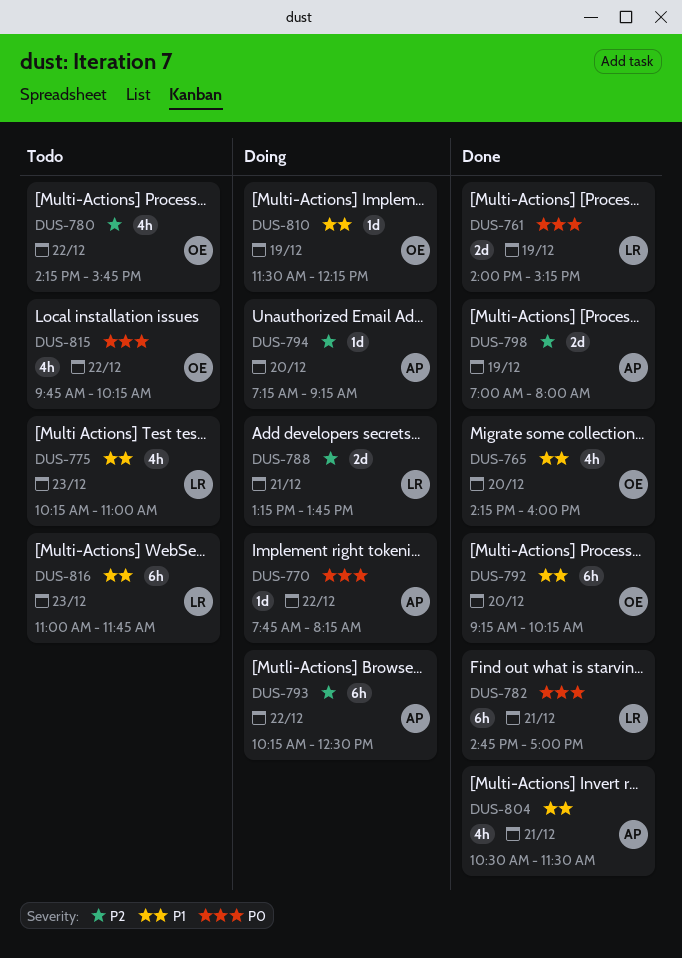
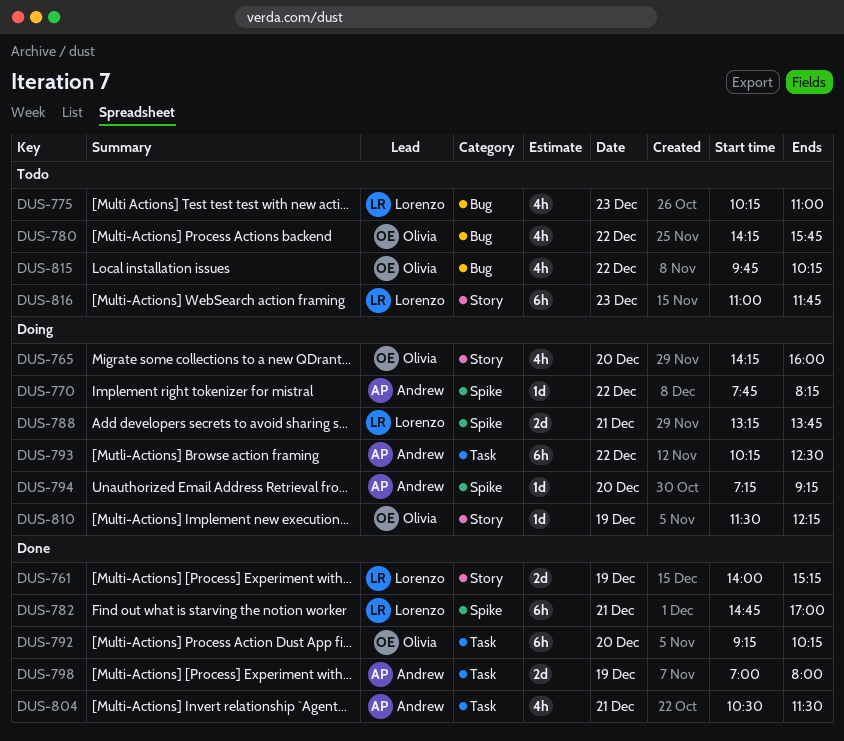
DUS-765, status: Done -> Doing

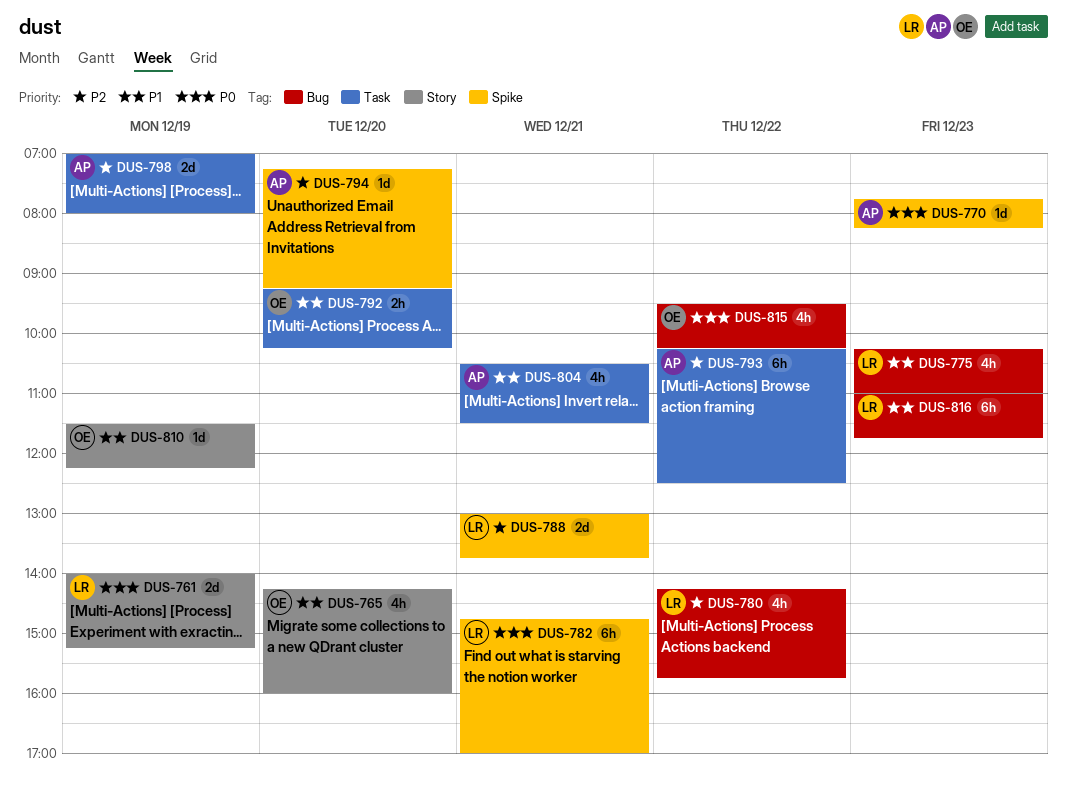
DUS-770, day: Dec 22 -> Dec 23
DUS-780, owner: Olivia -> Lorenzo
DUS-788, begins: 13:15 -> 13:00
DUS-792, estimate: 6h -> 2h
DUS-815, begins: 09:45 -> 09:30
DUS-816, label: Story -> Bug

